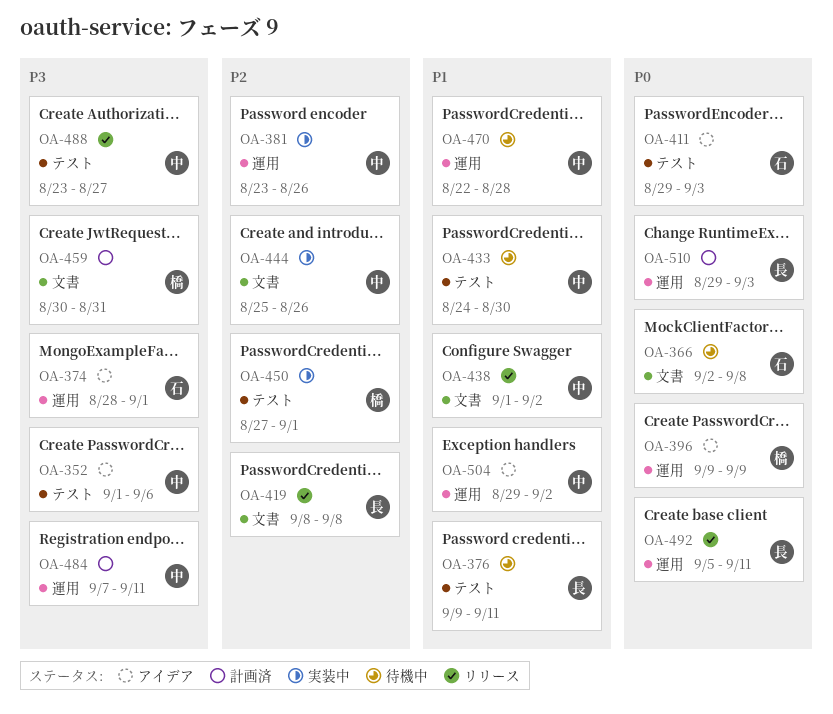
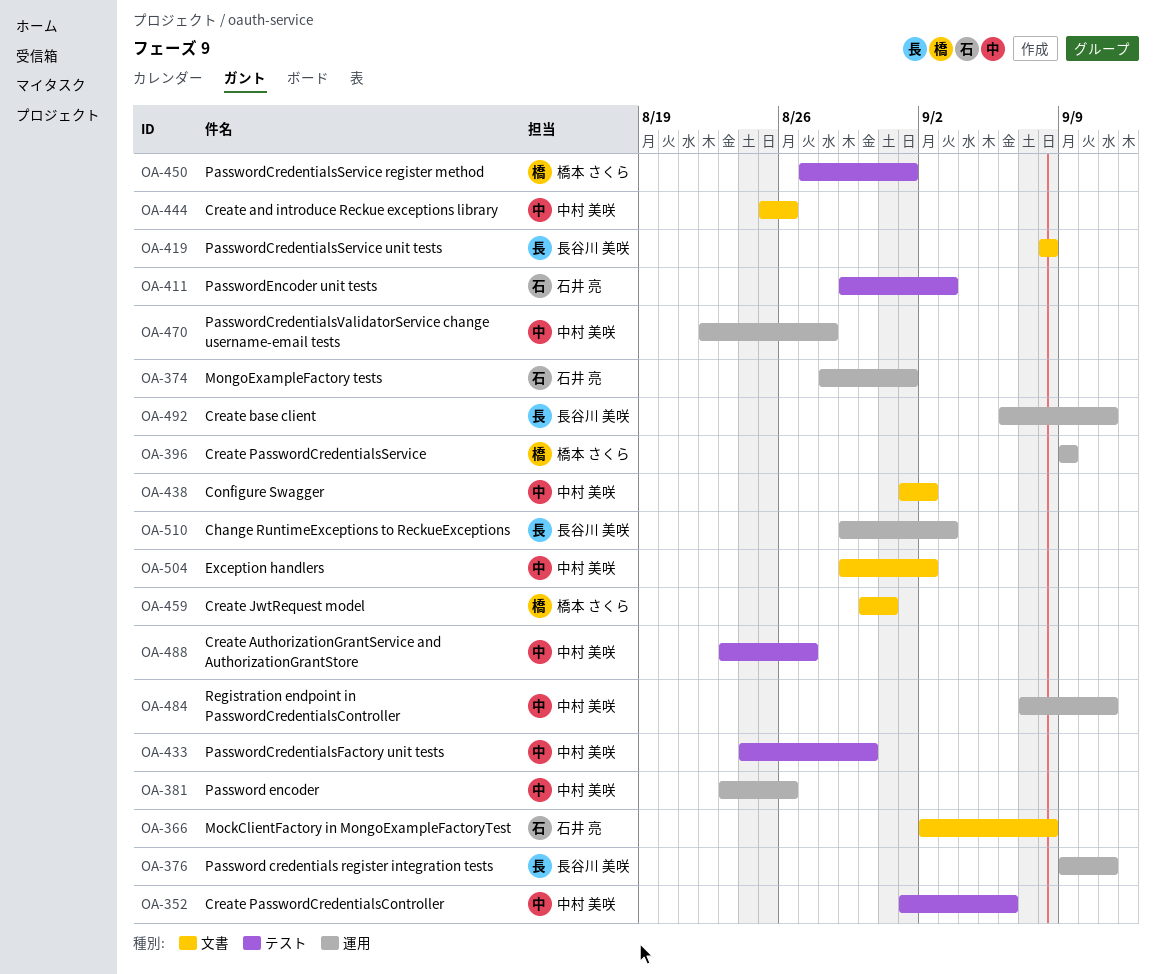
OA-376, label: テスト -> 運用
OA-492, start: Sep 5 -> Sep 6
OA-504, label: 運用 -> 文書

